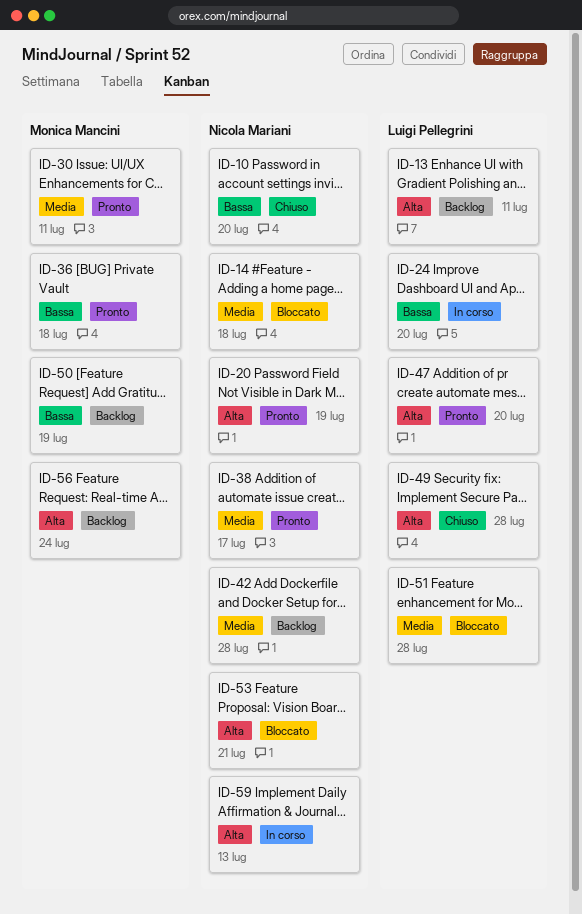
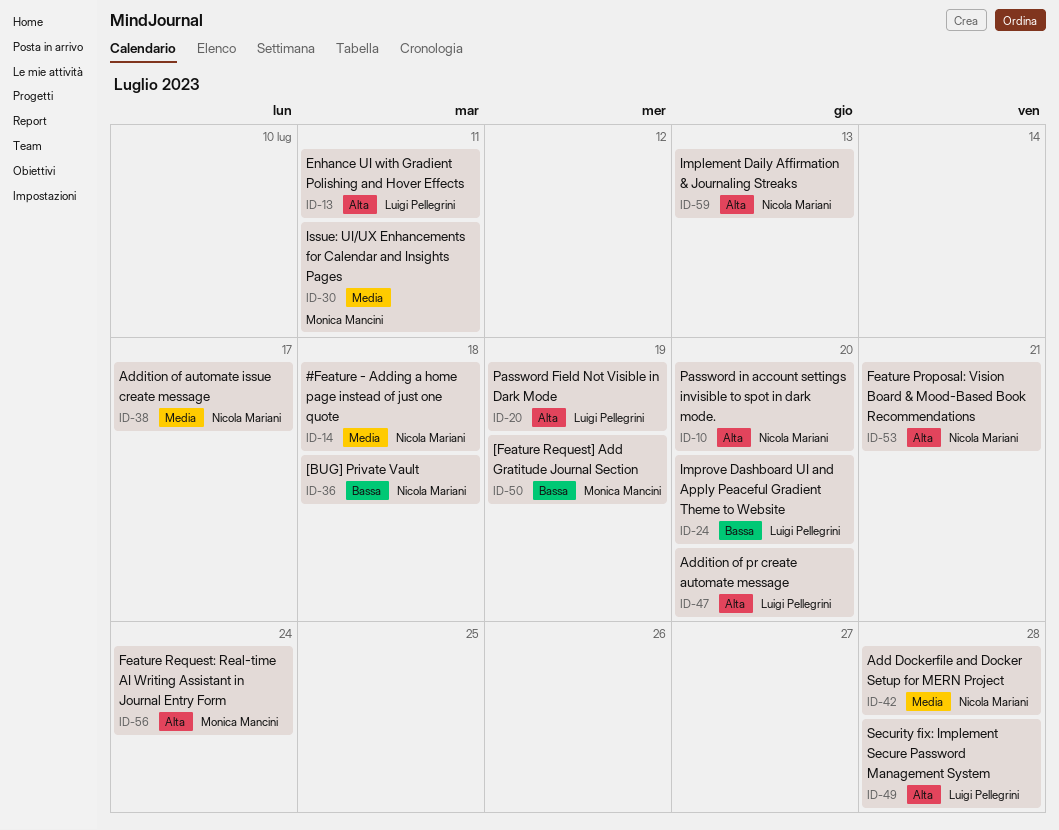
ID-10, priority: Bassa -> Alta
ID-20, owner: Nicola Mariani -> Luigi Pellegrini
ID-36, owner: Monica Mancini -> Nicola Mariani
ID-51: present -> none

